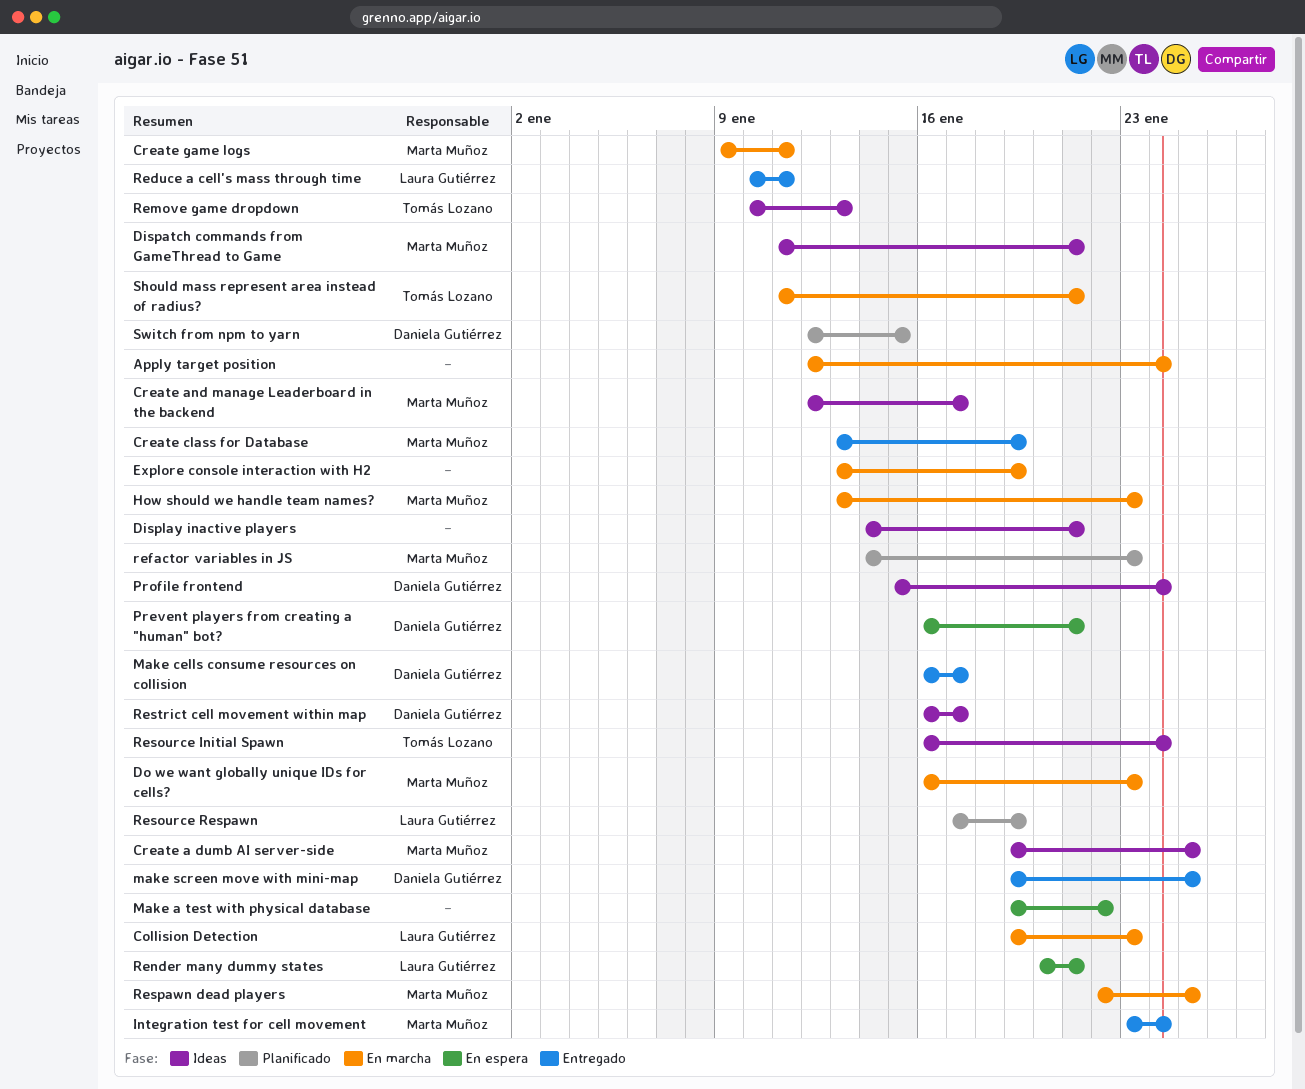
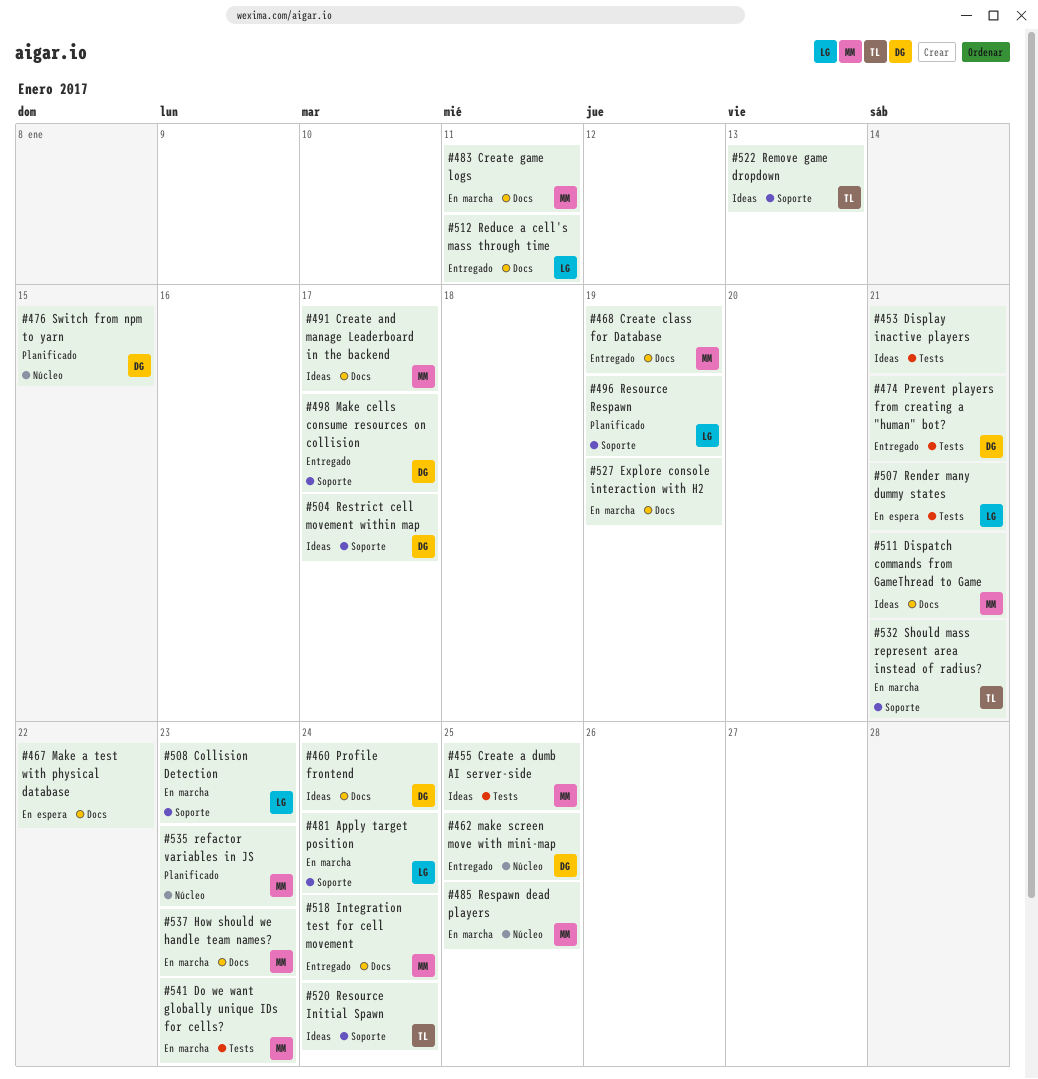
Apply target position, owner: none -> Laura Gutiérrez
Prevent players from creating a "human" bot?, status: En espera -> Entregado

